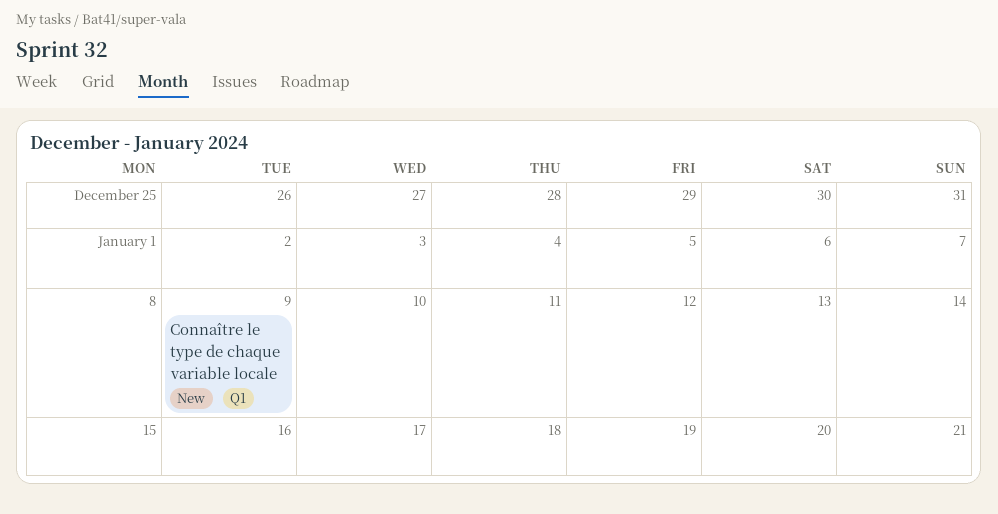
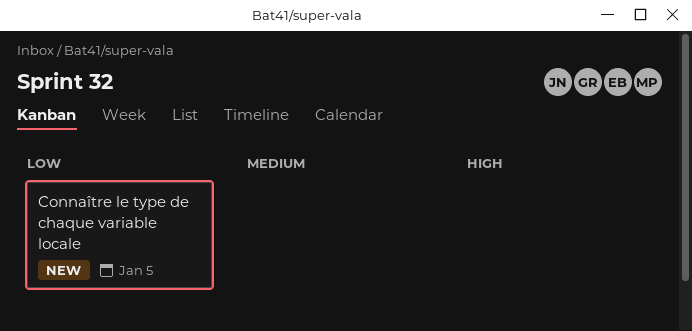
Connaître le type de chaque variable locale, due: Jan 9 -> Jan 5

